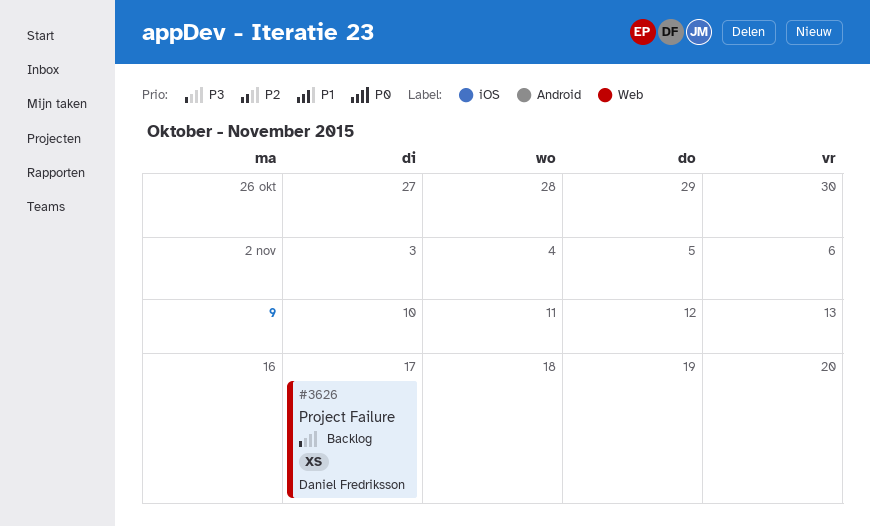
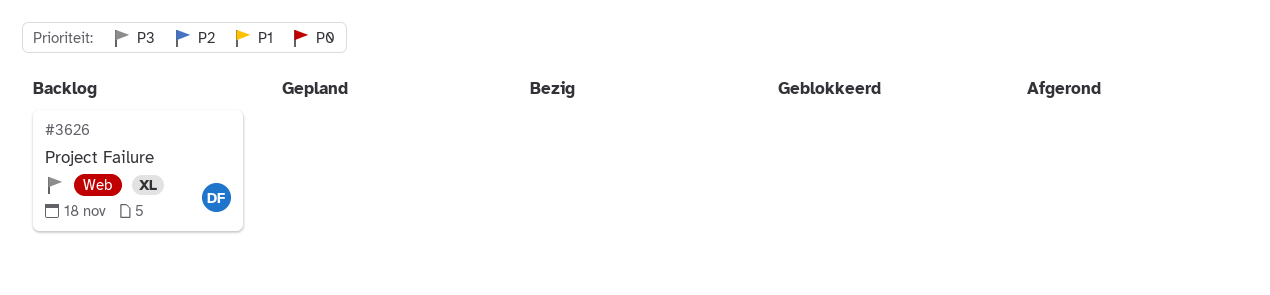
#3626, estimate: XS -> XL
#3626, due: Nov 17 -> Nov 18

